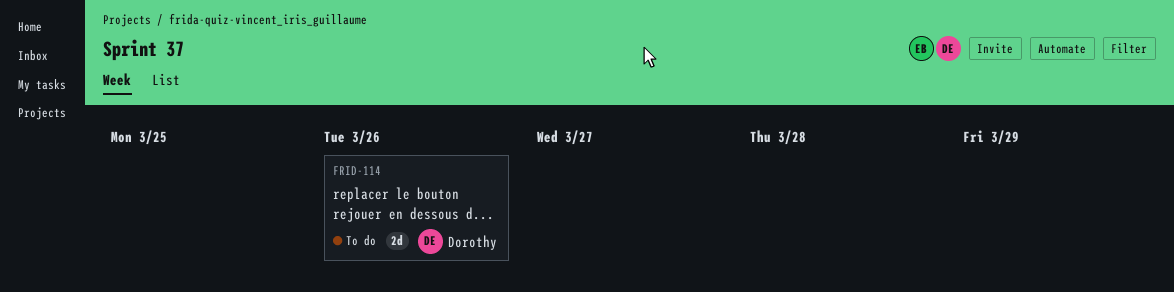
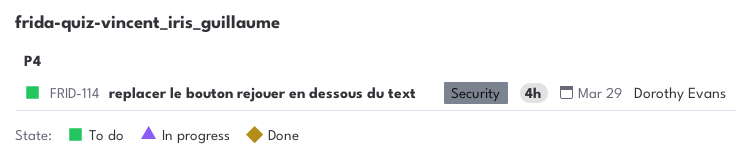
FRID-114, estimate: 2d -> 4h
FRID-114, due: Mar 26 -> Mar 29

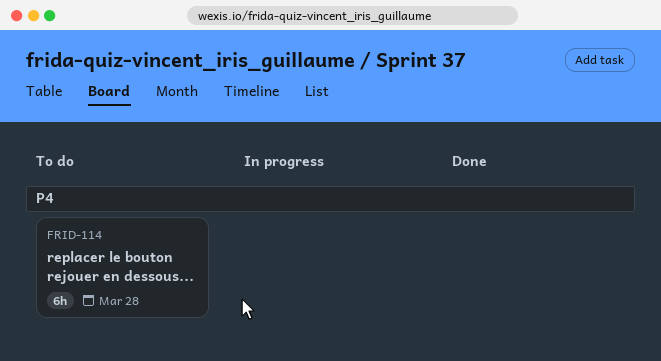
FRID-114, estimate: 4h -> 6h
FRID-114, due: Mar 29 -> Mar 28

